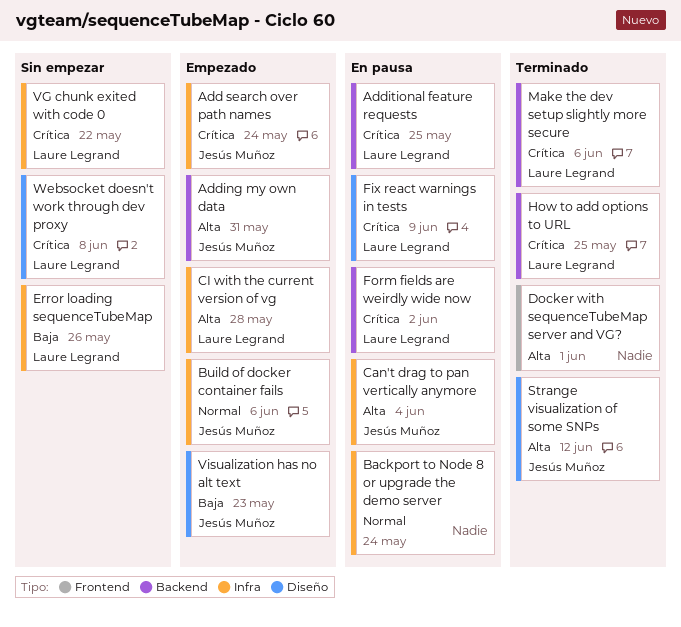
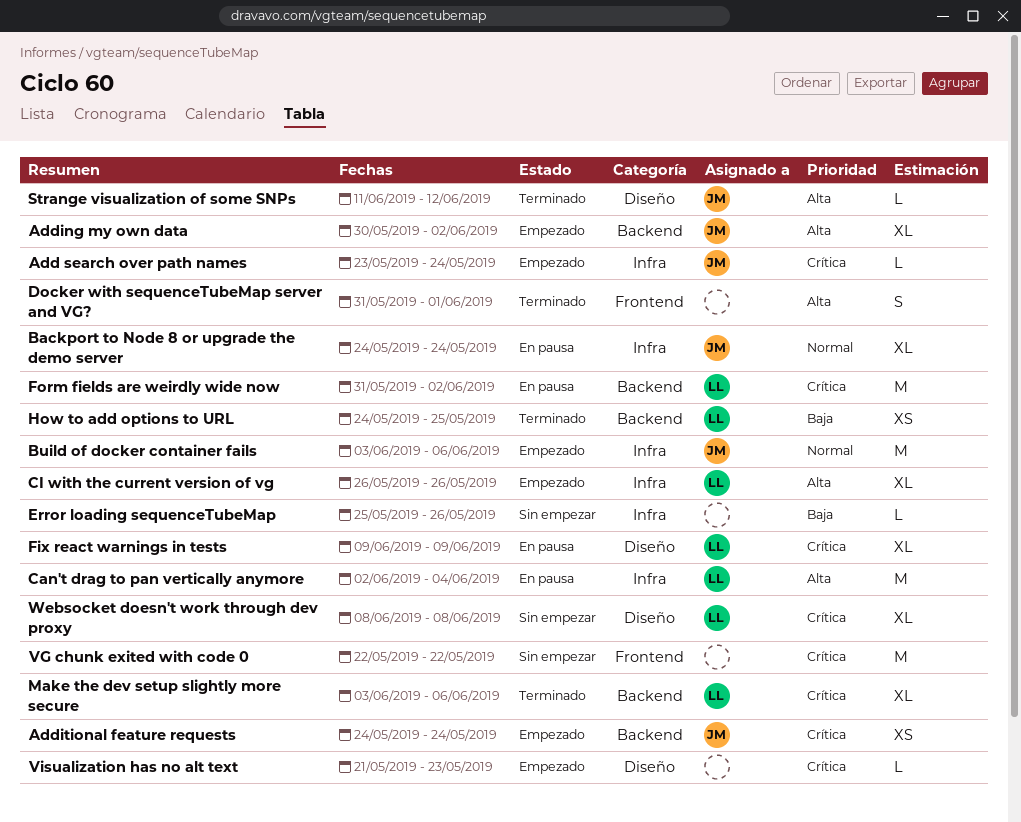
Adding my own data, due: May 31 -> Jun 2
Additional feature requests, status: En pausa -> Empezado
Additional feature requests, owner: Laure Legrand -> Jesús Muñoz
Additional feature requests, due: May 25 -> May 24
Backport to Node 8 or upgrade the demo server, owner: none -> Jesús Muñoz
Can't drag to pan vertically anymore, owner: Jesús Muñoz -> Laure Legrand
CI with the current version of vg, due: May 28 -> May 26
Error loading sequenceTubeMap, owner: Laure Legrand -> none
How to add options to URL, priority: Crítica -> Baja
VG chunk exited with code 0, owner: Laure Legrand -> none
VG chunk exited with code 0, label: Infra -> Frontend
Visualization has no alt text, owner: Jesús Muñoz -> none
Visualization has no alt text, priority: Baja -> Crítica

